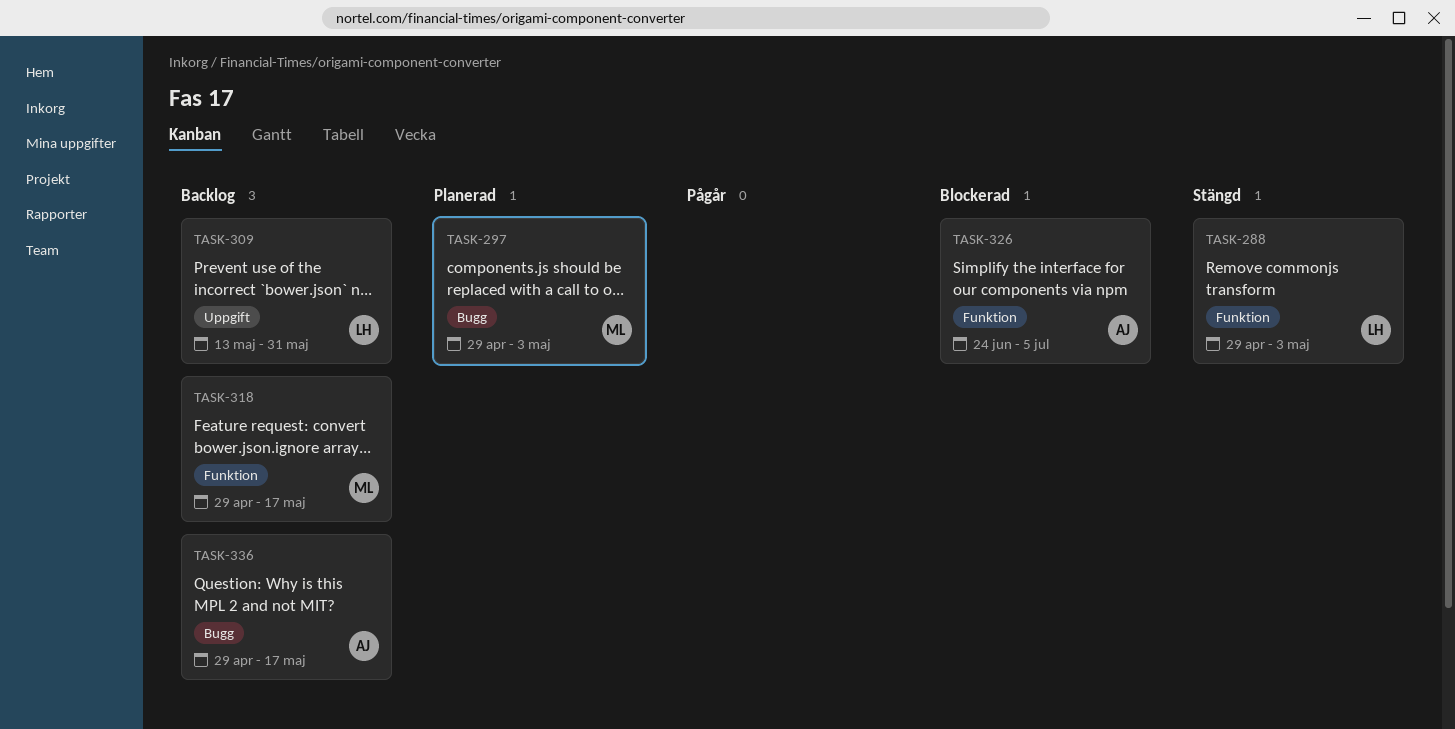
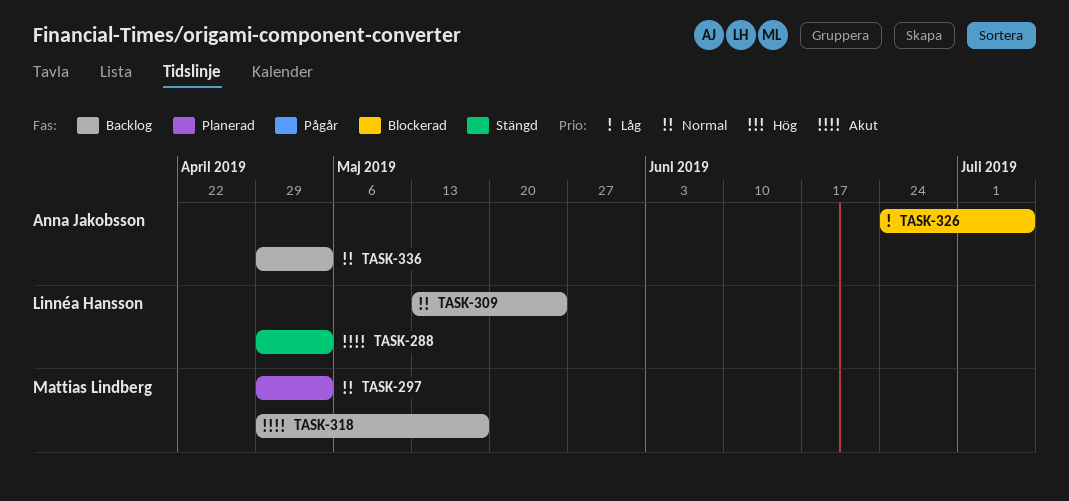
TASK-309, due: May 31 -> May 24
TASK-336, due: May 17 -> May 3

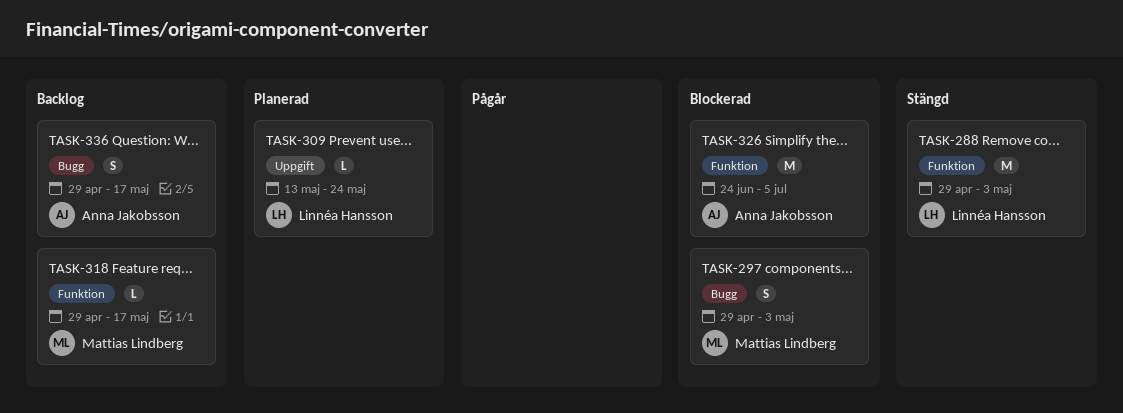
TASK-297, status: Planerad -> Blockerad
TASK-309, status: Backlog -> Planerad
TASK-336, due: May 3 -> May 17

